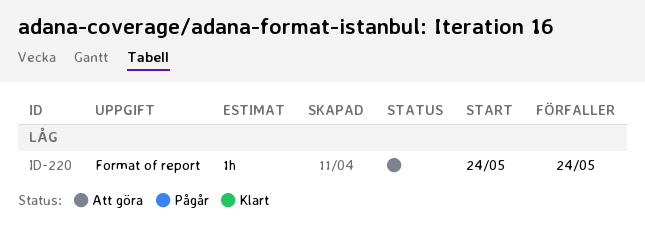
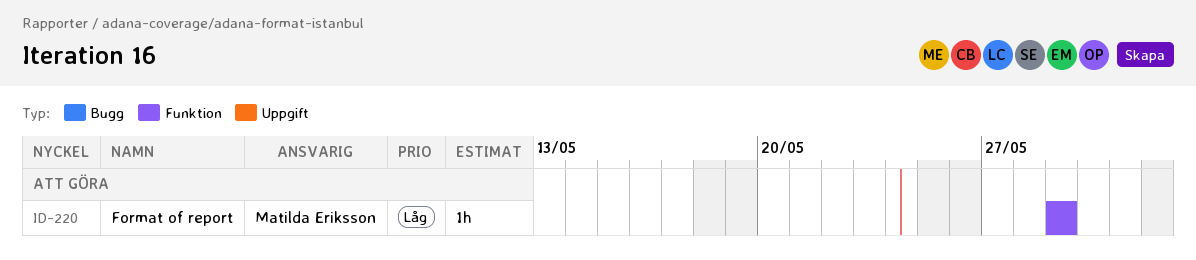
ID-220, start: May 24 -> May 29
ID-220, due: May 24 -> May 29

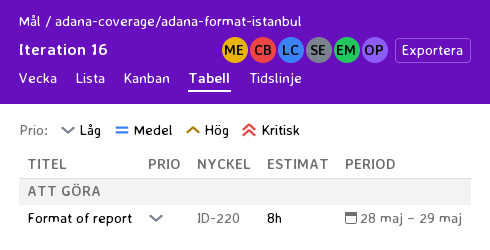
ID-220, estimate: 1h -> 8h
ID-220, start: May 29 -> May 28

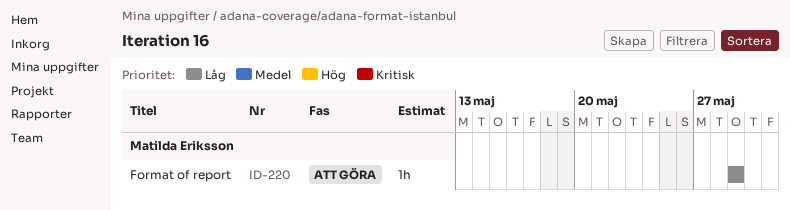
ID-220, estimate: 8h -> 1h
ID-220, start: May 28 -> May 29

